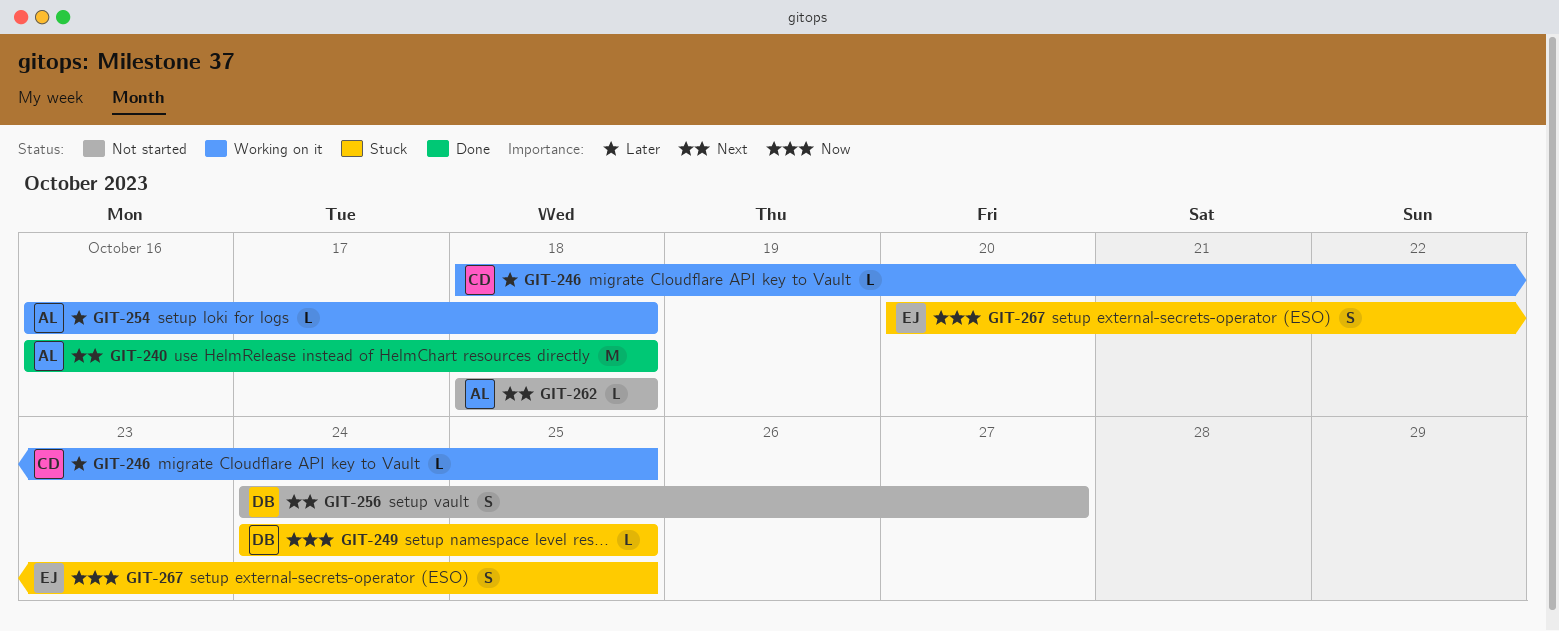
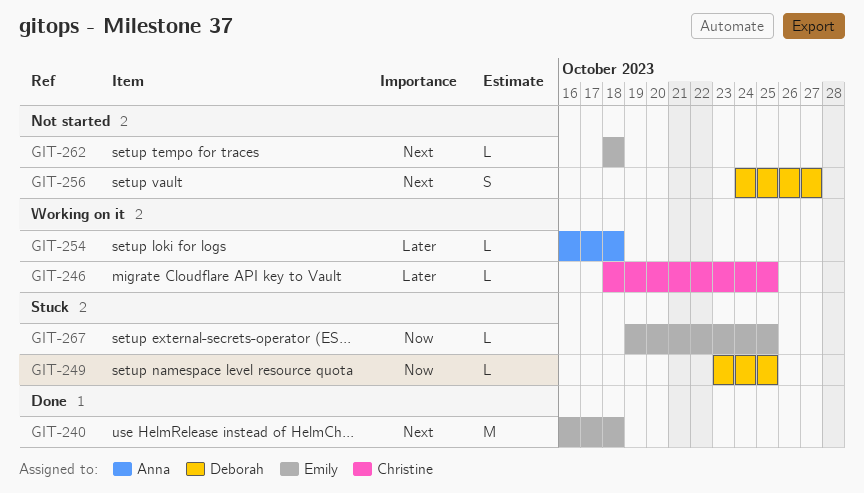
GIT-240, owner: Anna -> Emily
GIT-249, start: Oct 24 -> Oct 23
GIT-262, owner: Anna -> Emily
GIT-267, estimate: S -> L
GIT-267, start: Oct 20 -> Oct 19

